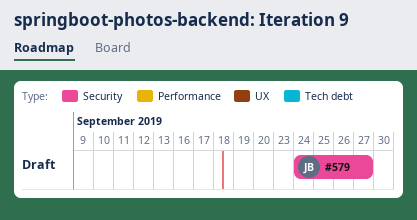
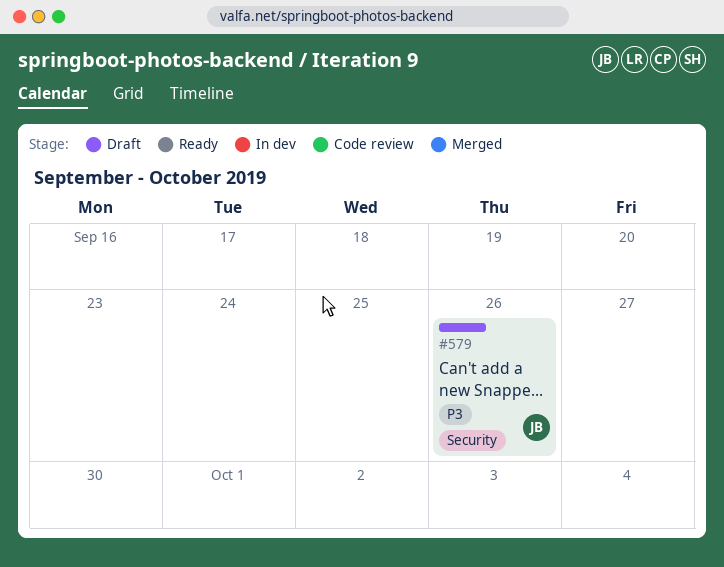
#579, due: Sep 27 -> Sep 26

